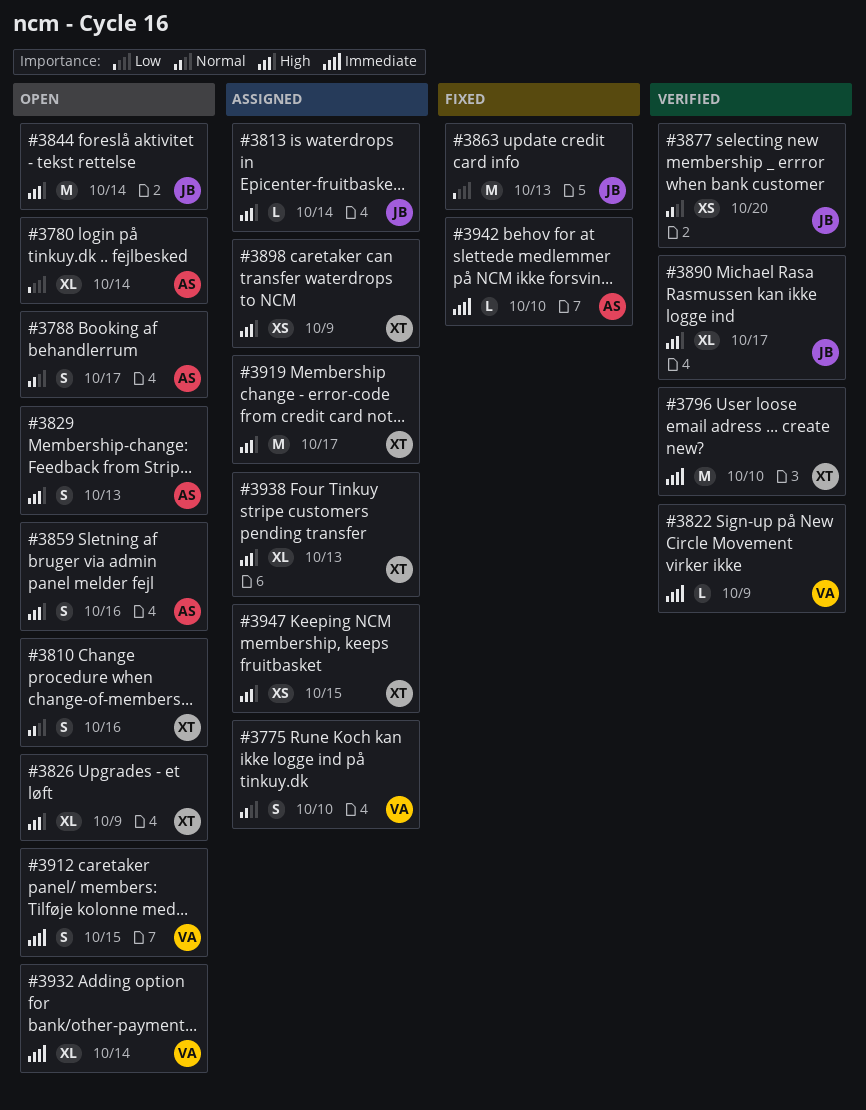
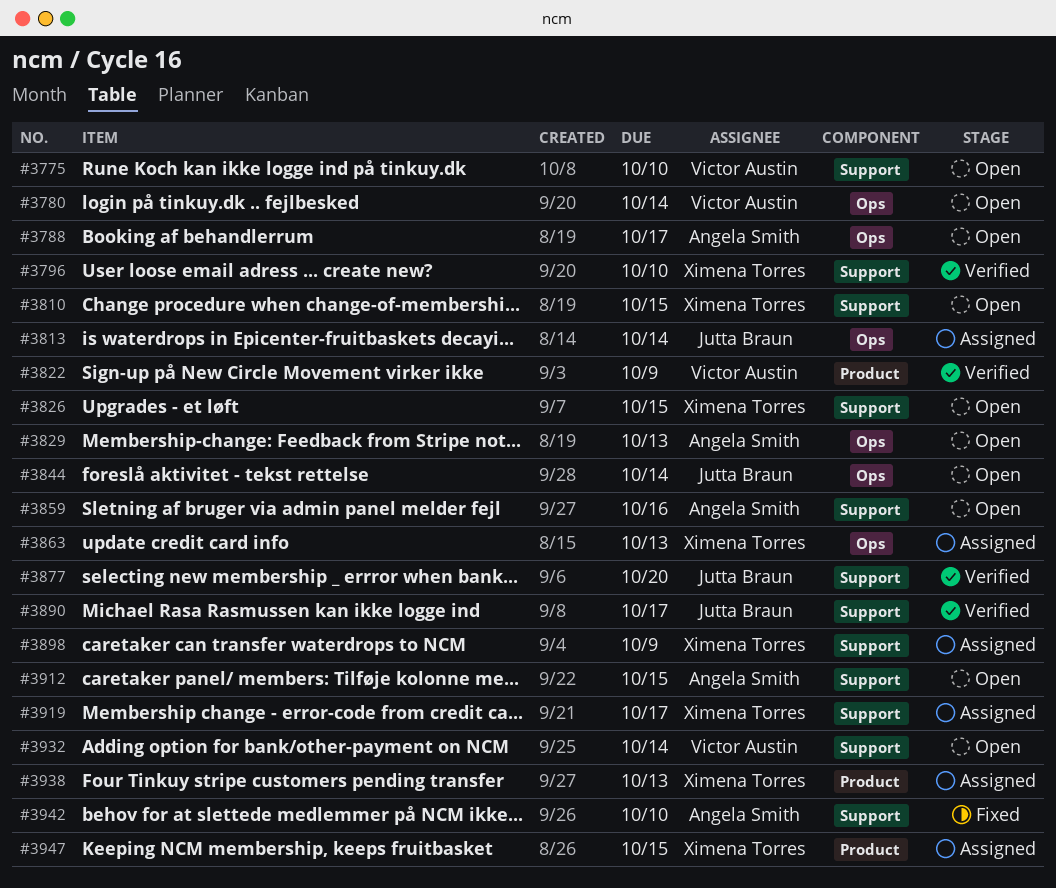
#3775, status: Assigned -> Open
#3780, owner: Angela Smith -> Victor Austin
#3810, due: Oct 16 -> Oct 15
#3826, due: Oct 9 -> Oct 15
#3863, status: Fixed -> Assigned
#3863, owner: Jutta Braun -> Ximena Torres
#3912, owner: Victor Austin -> Angela Smith

